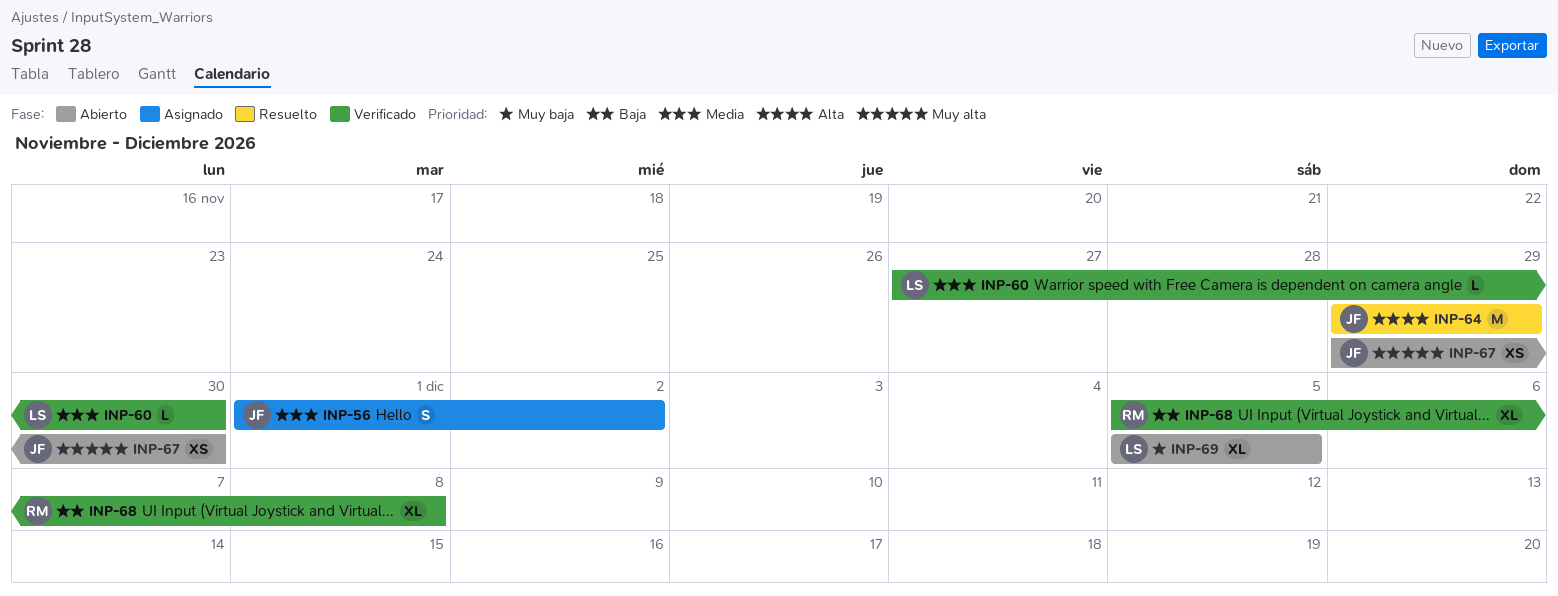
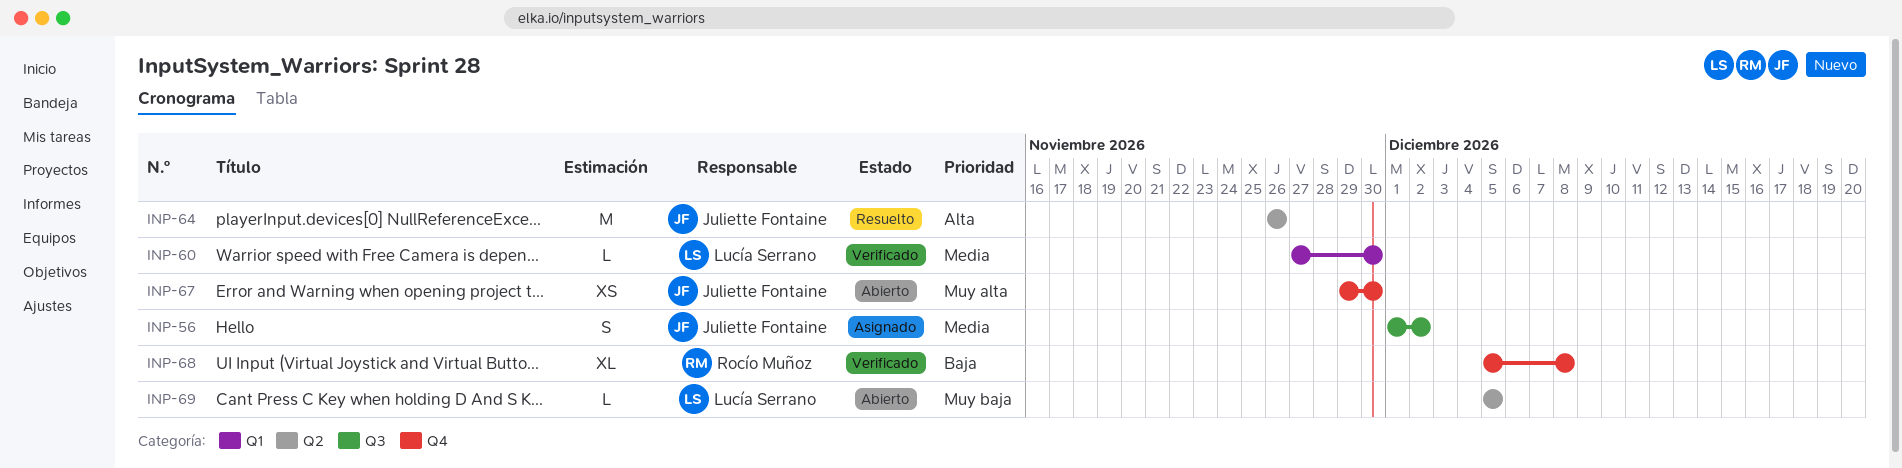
INP-64, start: Nov 29 -> Nov 26
INP-64, due: Nov 29 -> Nov 26
INP-69, estimate: XL -> L

